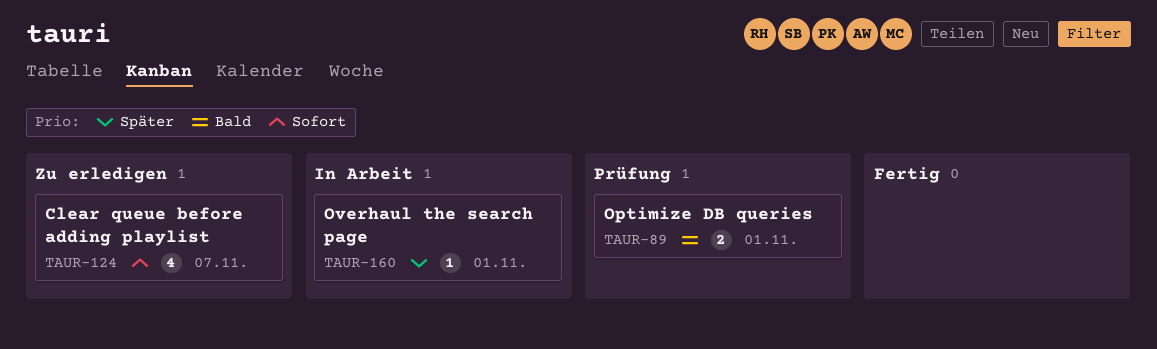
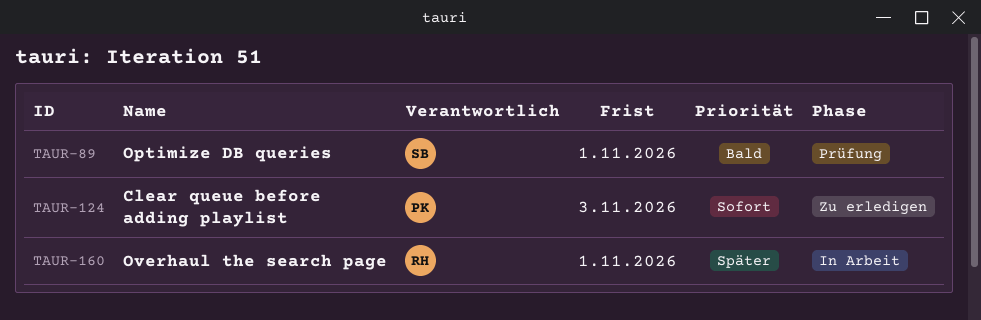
TAUR-124, due: Nov 7 -> Nov 3

